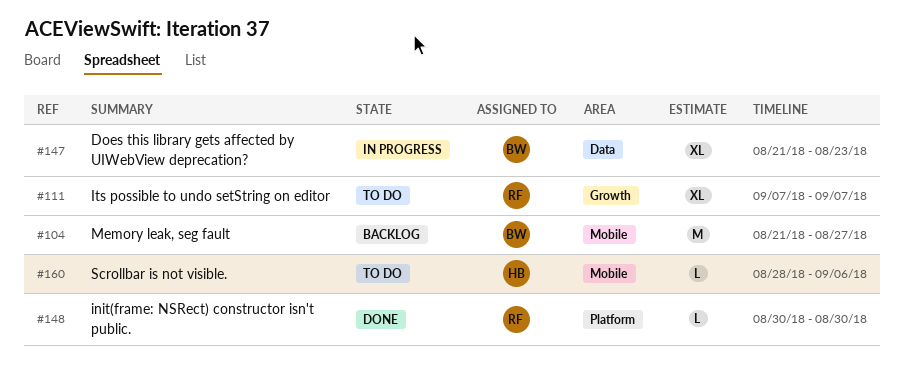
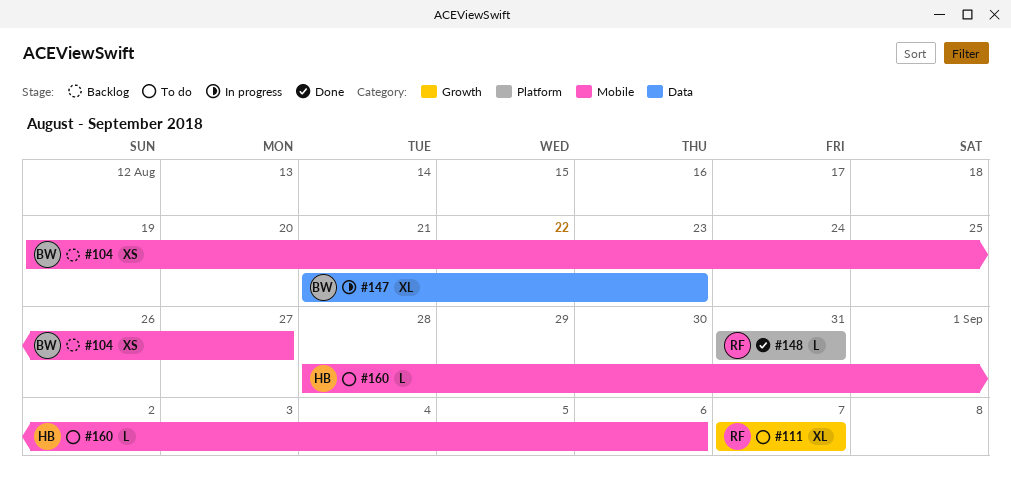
#104, estimate: M -> XS
#104, start: Aug 21 -> Aug 19
#148, start: Aug 30 -> Aug 31
#148, due: Aug 30 -> Aug 31

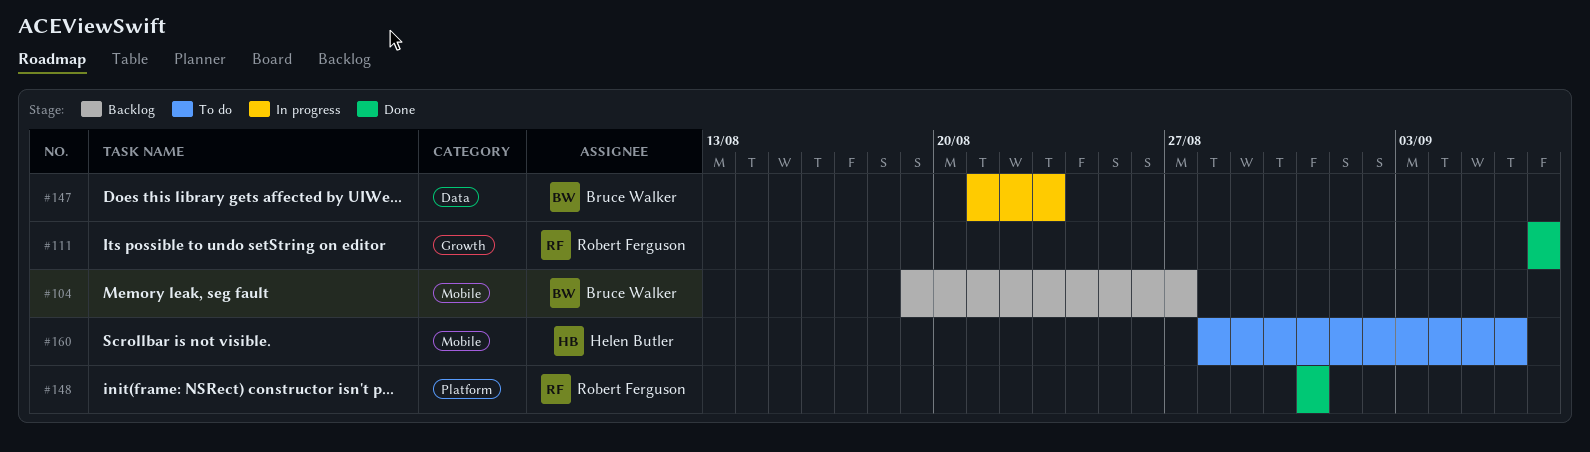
#111, status: To do -> Done

